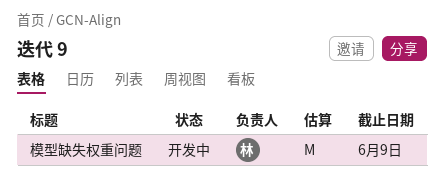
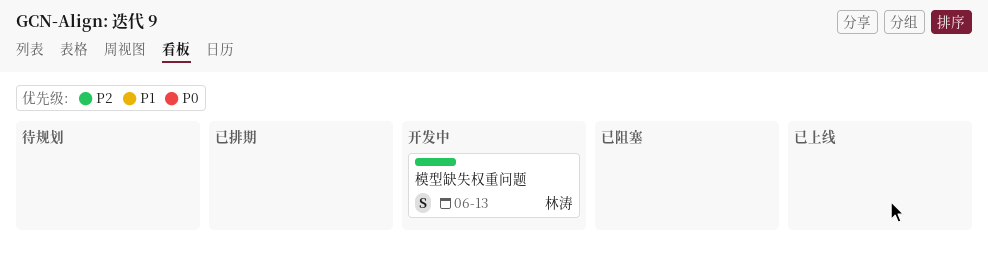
模型缺失权重问题, estimate: M -> S
模型缺失权重问题, due: Jun 9 -> Jun 13

